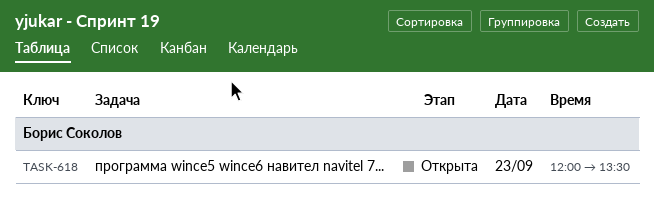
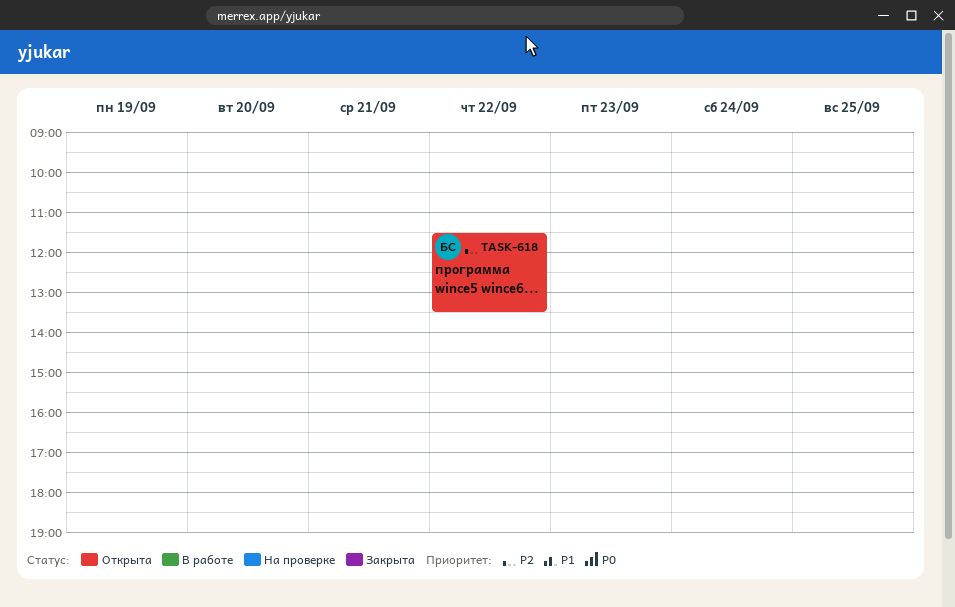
TASK-618, day: Sep 23 -> Sep 22
TASK-618, begins: 12:00 -> 11:30

